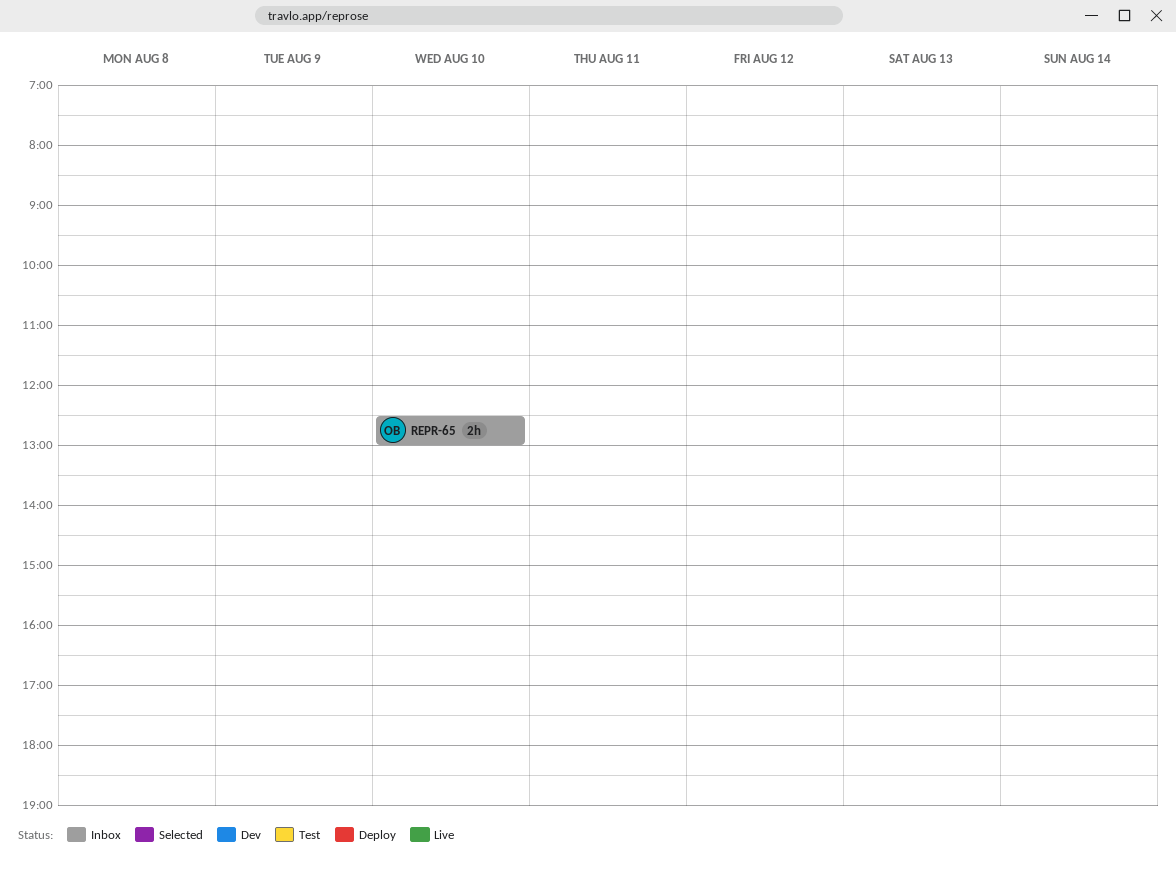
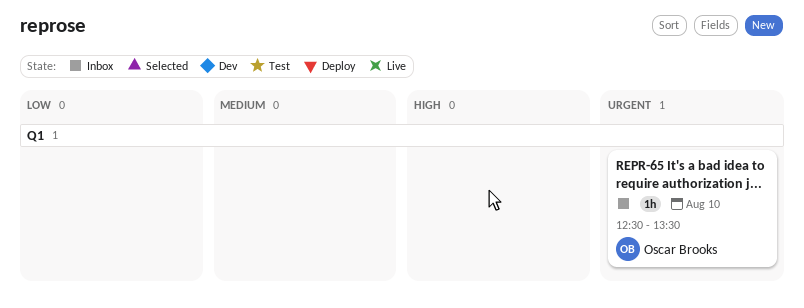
REPR-65, estimate: 2h -> 1h
REPR-65, ends: 13:00 -> 13:30

